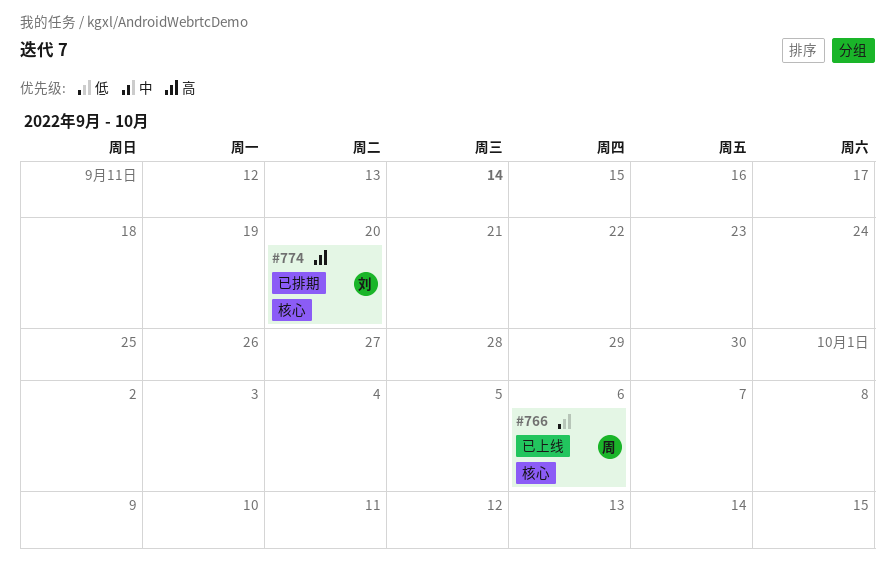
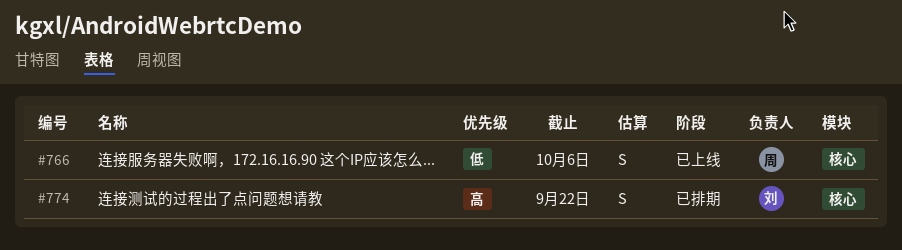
#774, due: Sep 20 -> Sep 22

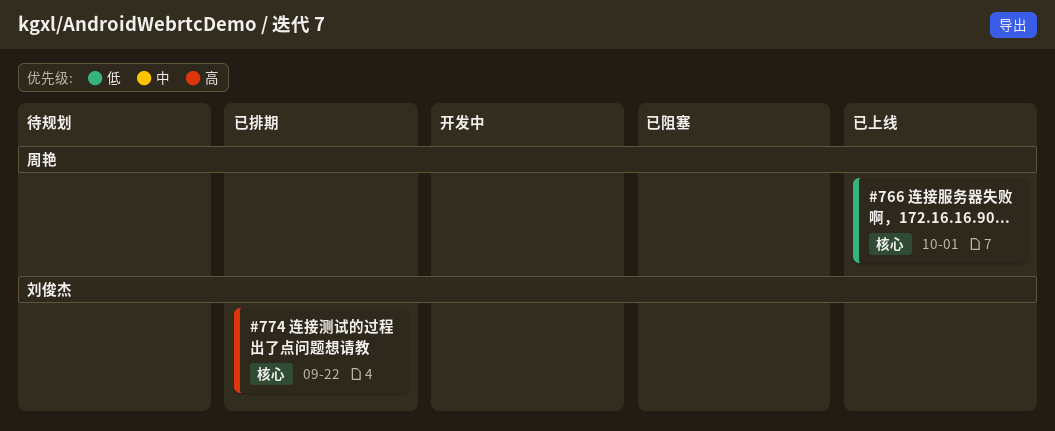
#766, due: Oct 6 -> Oct 1

